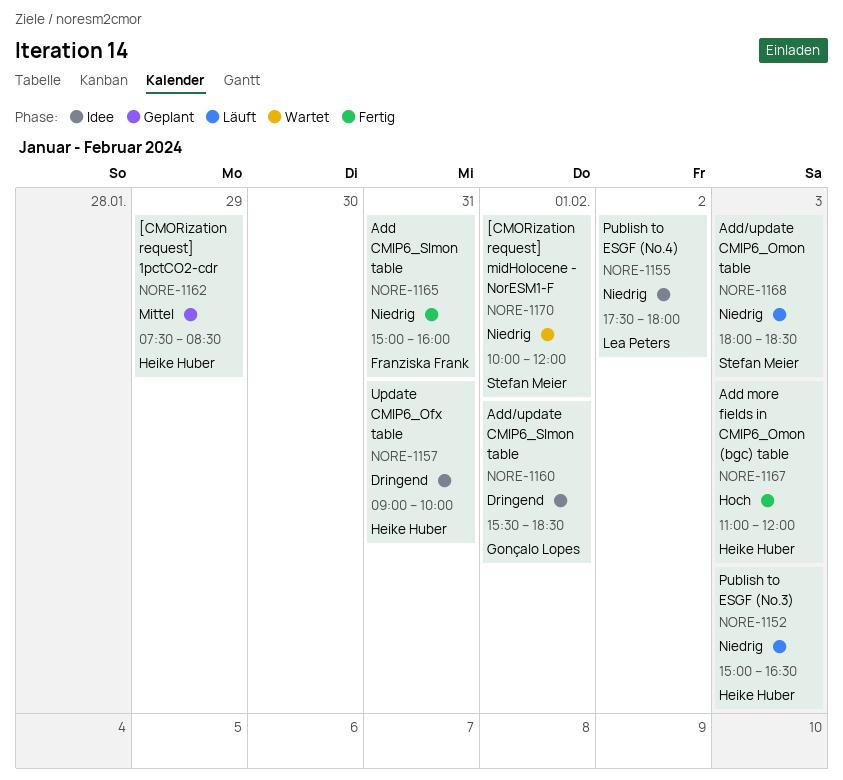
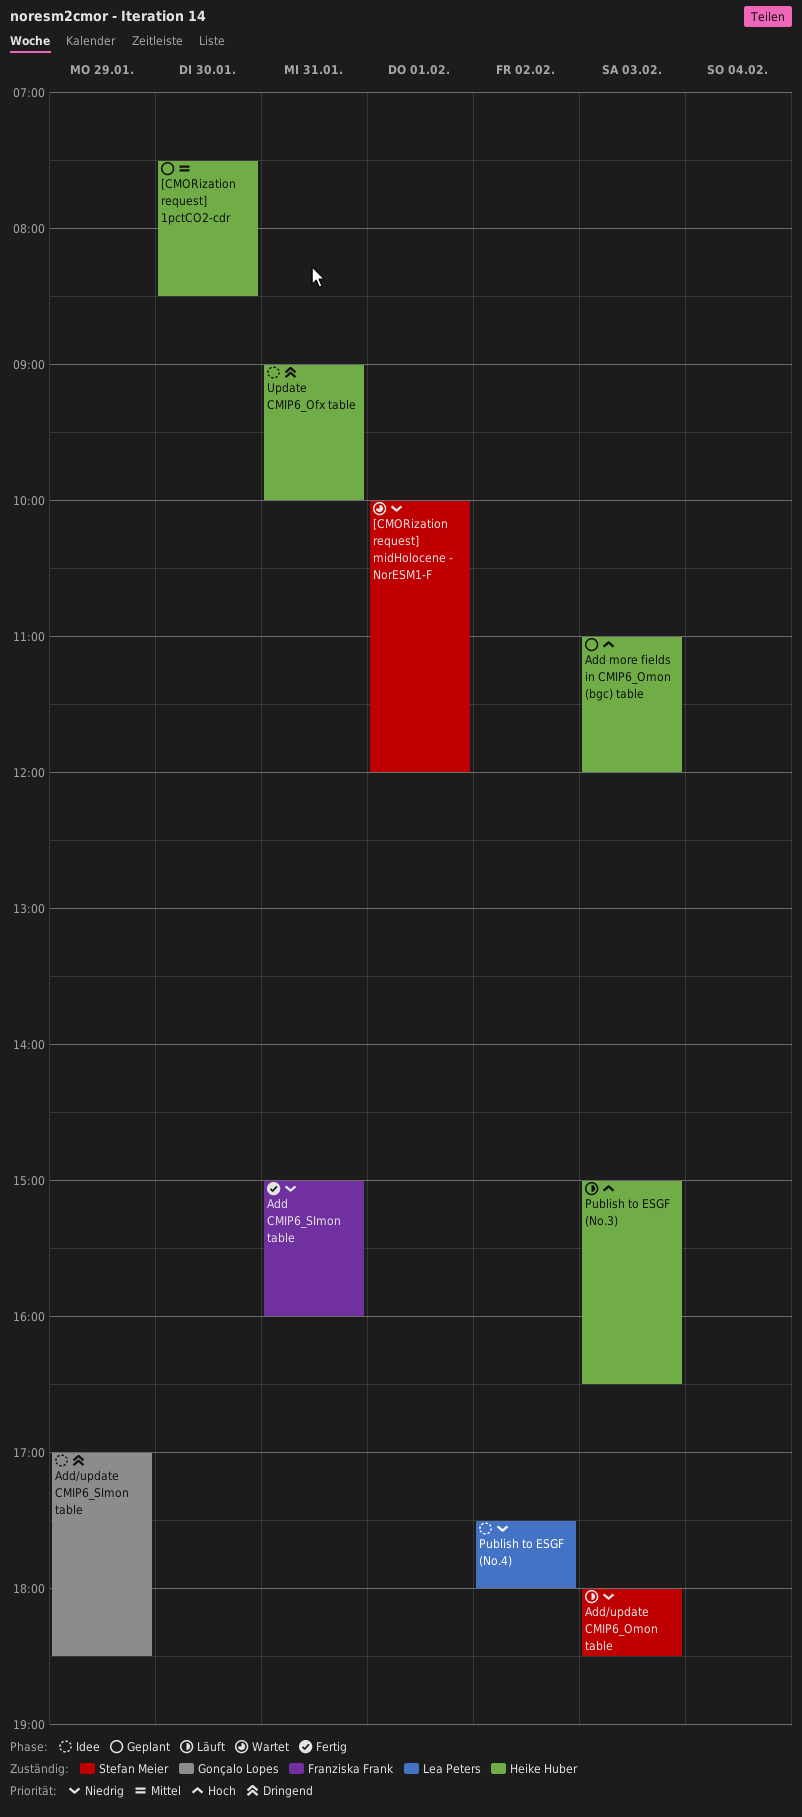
[CMORization request] 1pctCO2-cdr, day: Jan 29 -> Jan 30
Add more fields in CMIP6_Omon (bgc) table, status: Fertig -> Geplant
Add/update CMIP6_SImon table, day: Feb 1 -> Jan 29
Add/update CMIP6_SImon table, begins: 15:30 -> 17:00
Publish to ESGF (No.3), priority: Niedrig -> Hoch

